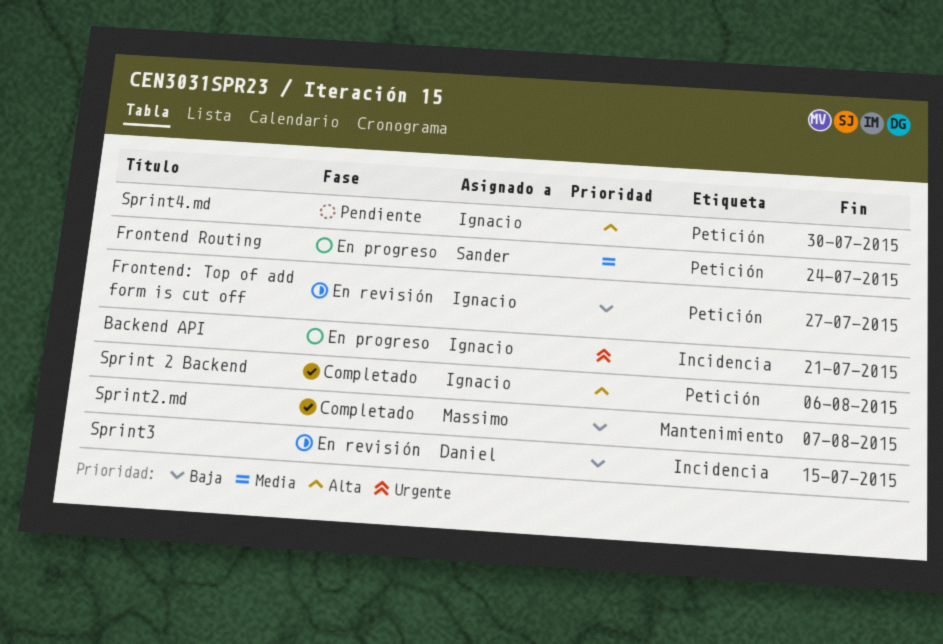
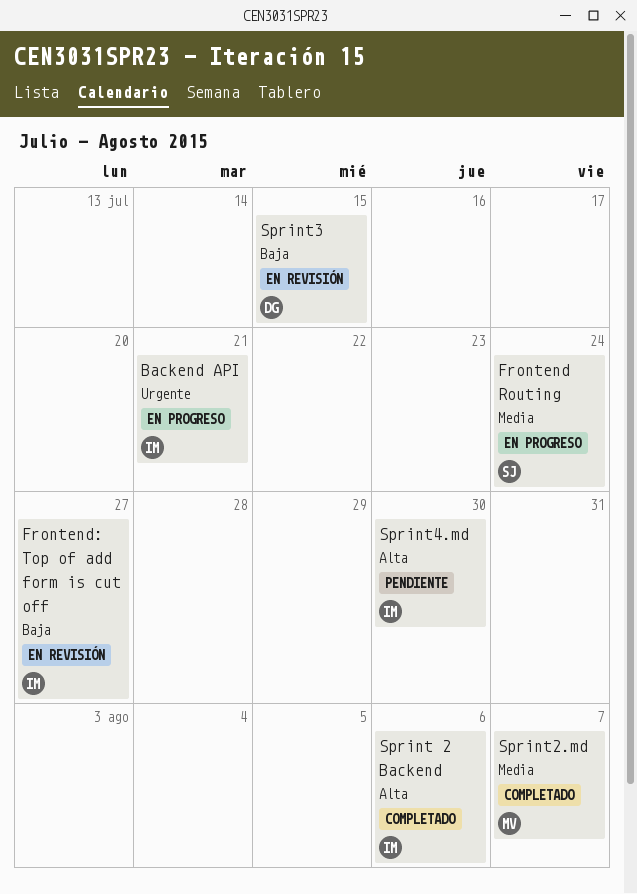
Sprint2.md, priority: Baja -> Media

